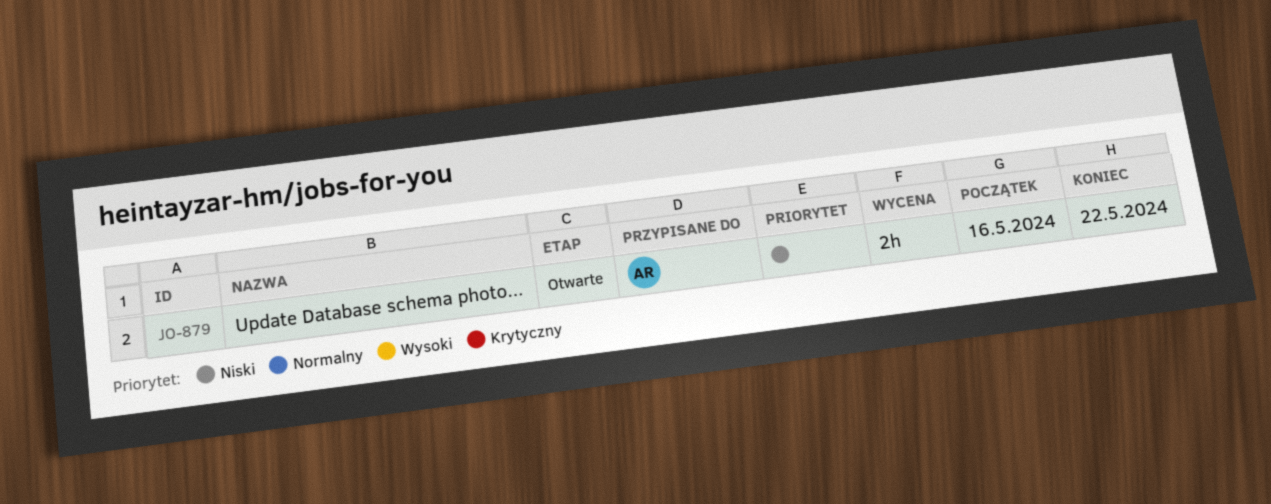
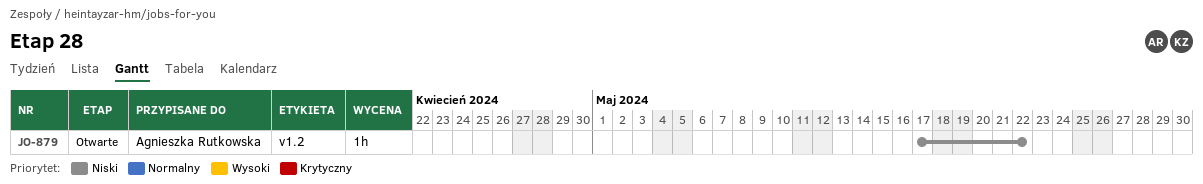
JO-879, estimate: 2h -> 1h
JO-879, start: May 16 -> May 17

